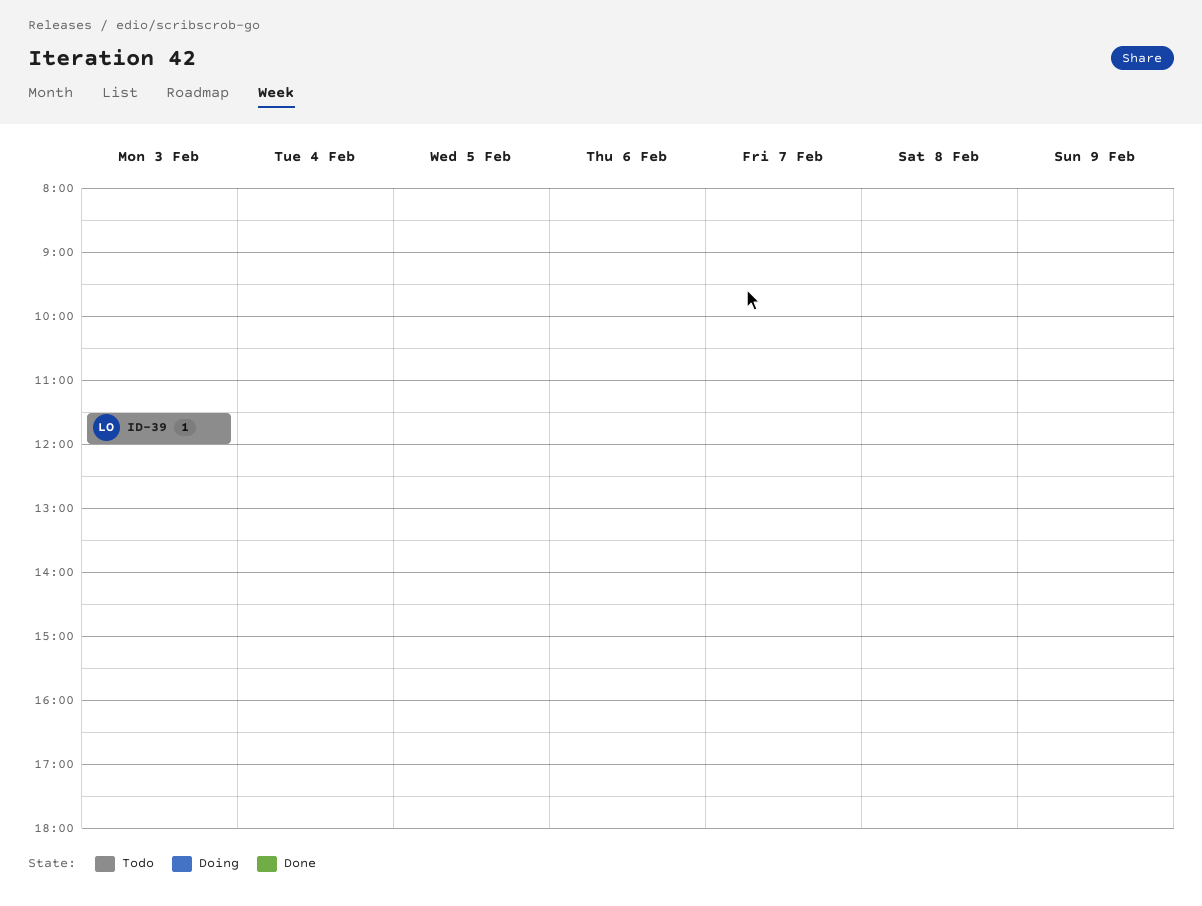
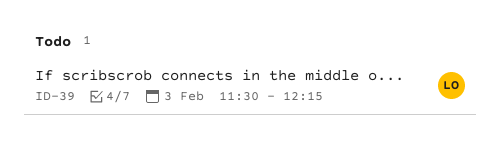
ID-39, ends: 12:00 -> 12:15

